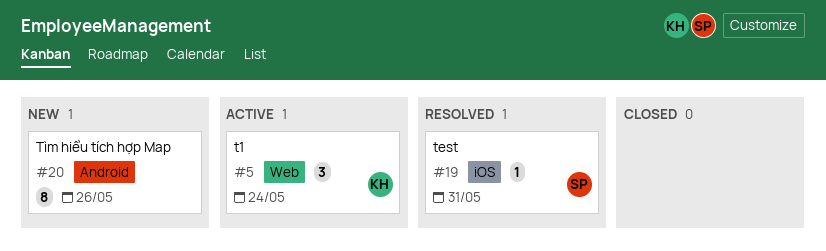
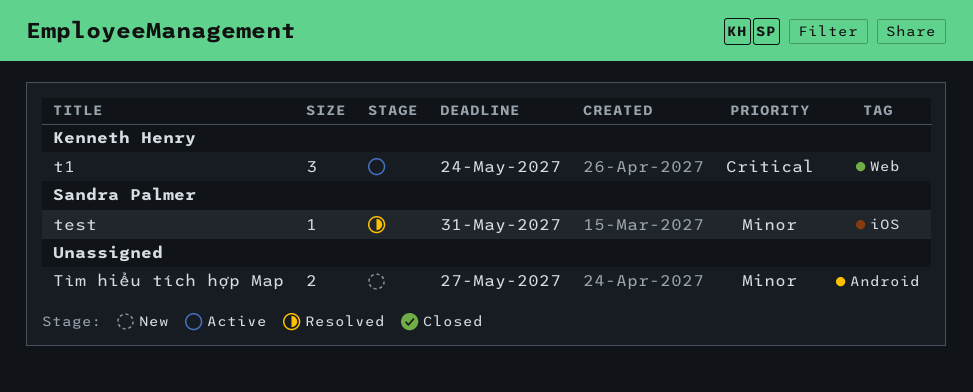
Tìm hiểu tích hợp Map, estimate: 8 -> 2
Tìm hiểu tích hợp Map, due: May 26 -> May 27

